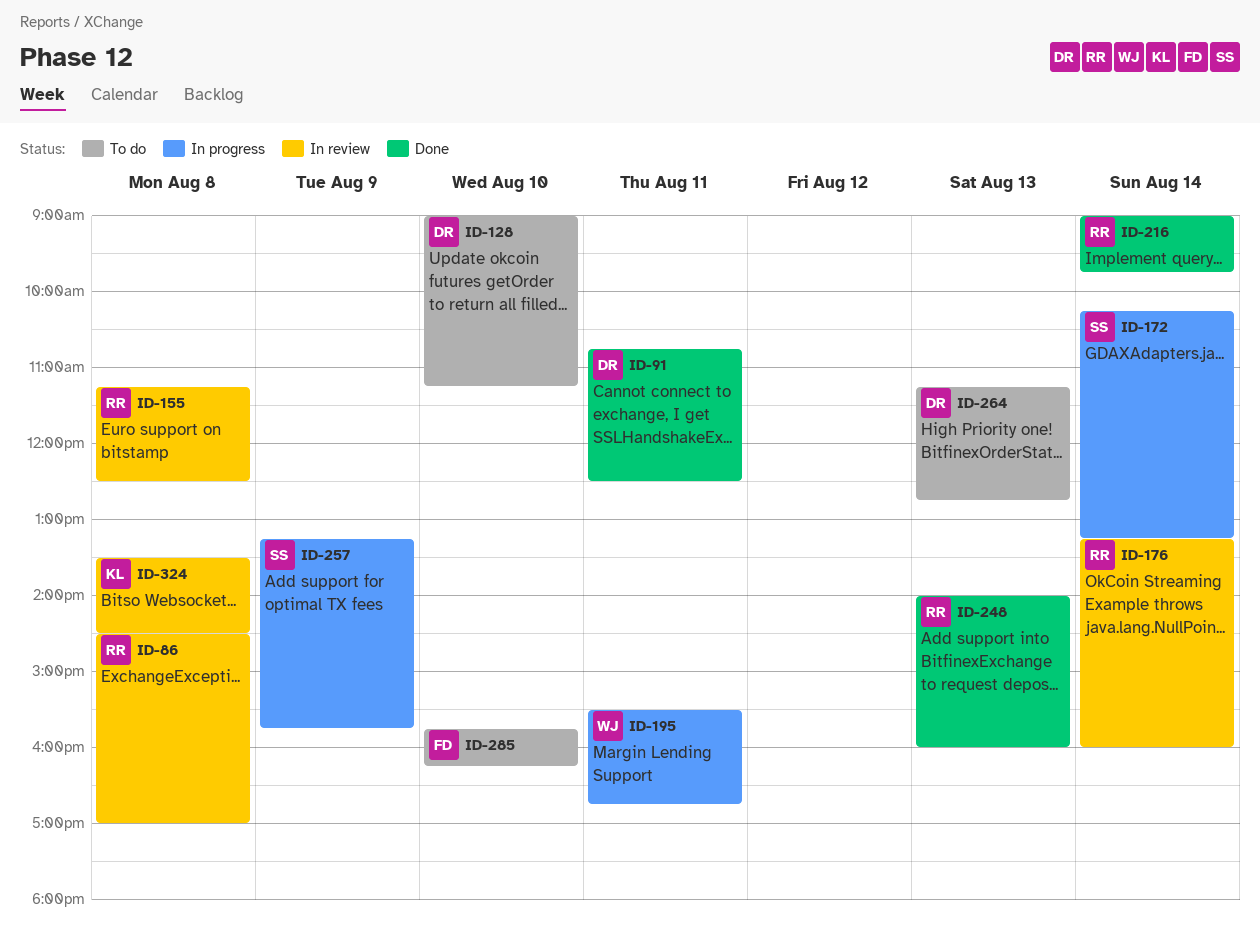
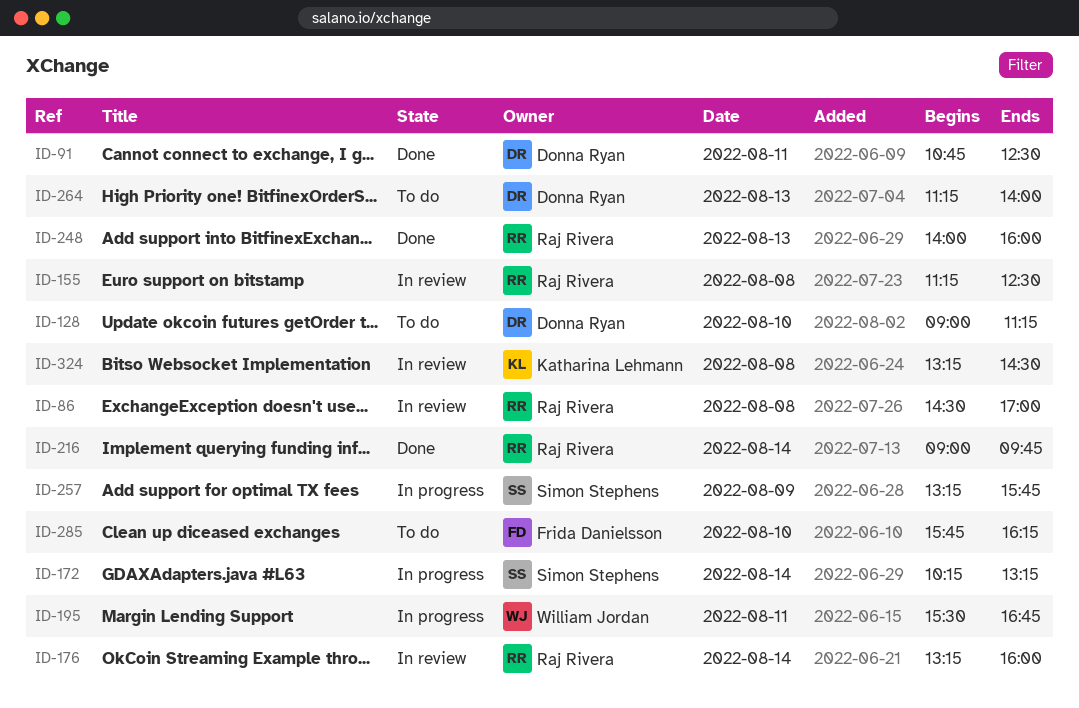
ID-264, ends: 12:45 -> 14:00
ID-324, begins: 13:30 -> 13:15

